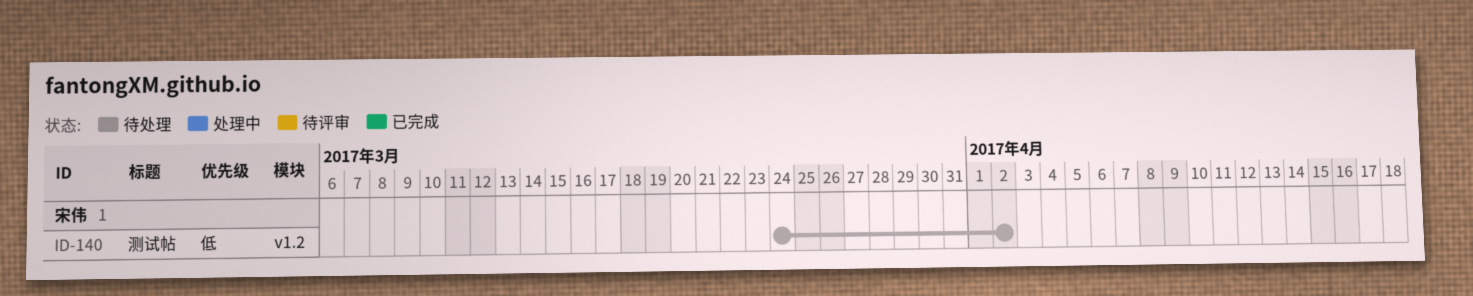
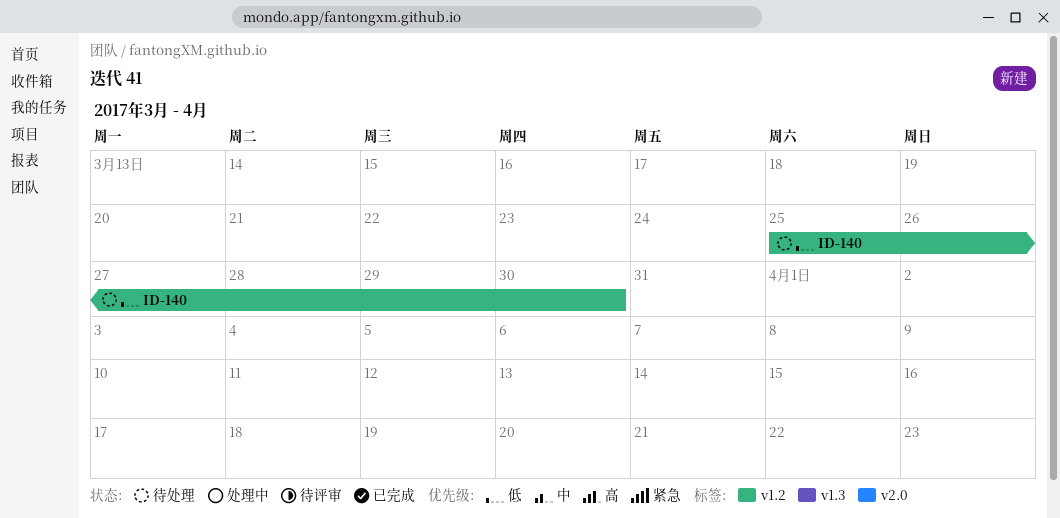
ID-140, start: Mar 24 -> Mar 25
ID-140, due: Apr 2 -> Mar 30

